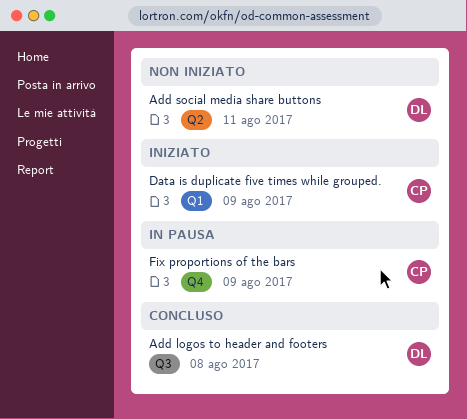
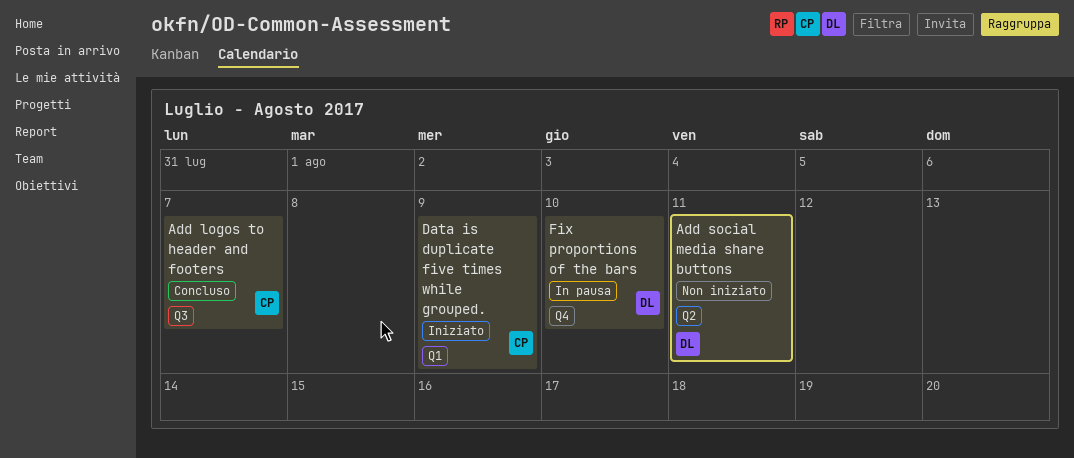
Add logos to header and footers, owner: DL -> CP
Add logos to header and footers, due: Aug 8 -> Aug 7
Fix proportions of the bars, owner: CP -> DL
Fix proportions of the bars, due: Aug 9 -> Aug 10

